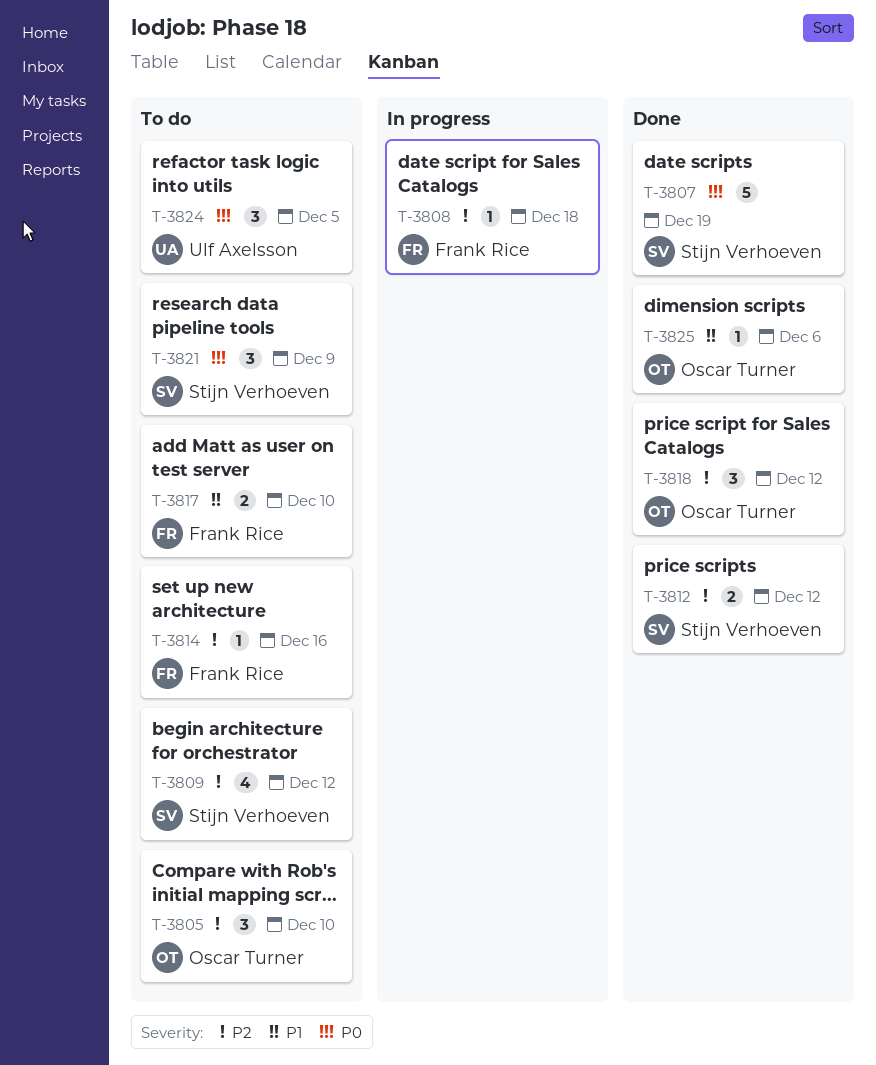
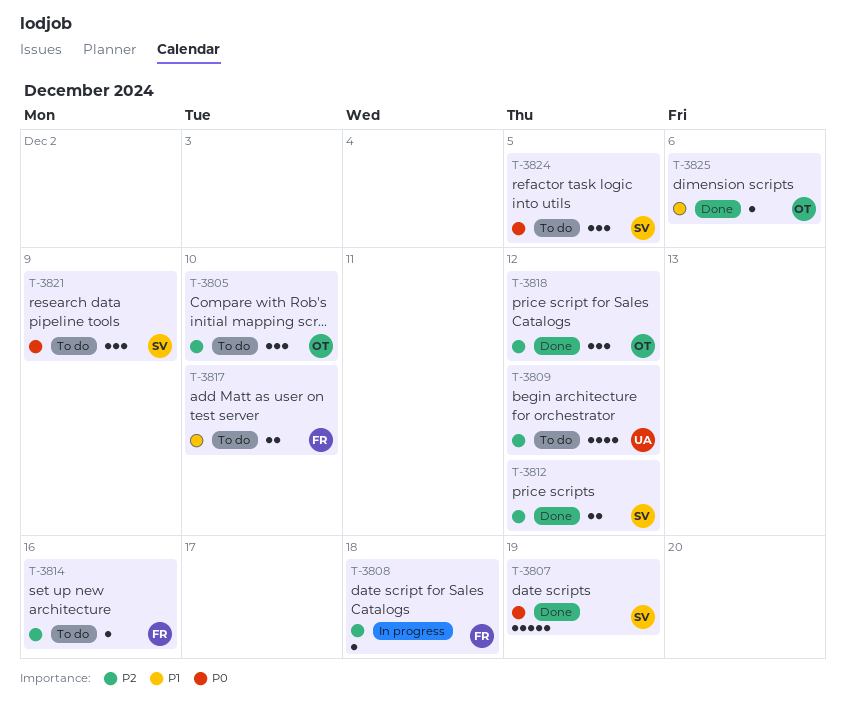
T-3809, owner: Stijn Verhoeven -> Ulf Axelsson
T-3824, owner: Ulf Axelsson -> Stijn Verhoeven

